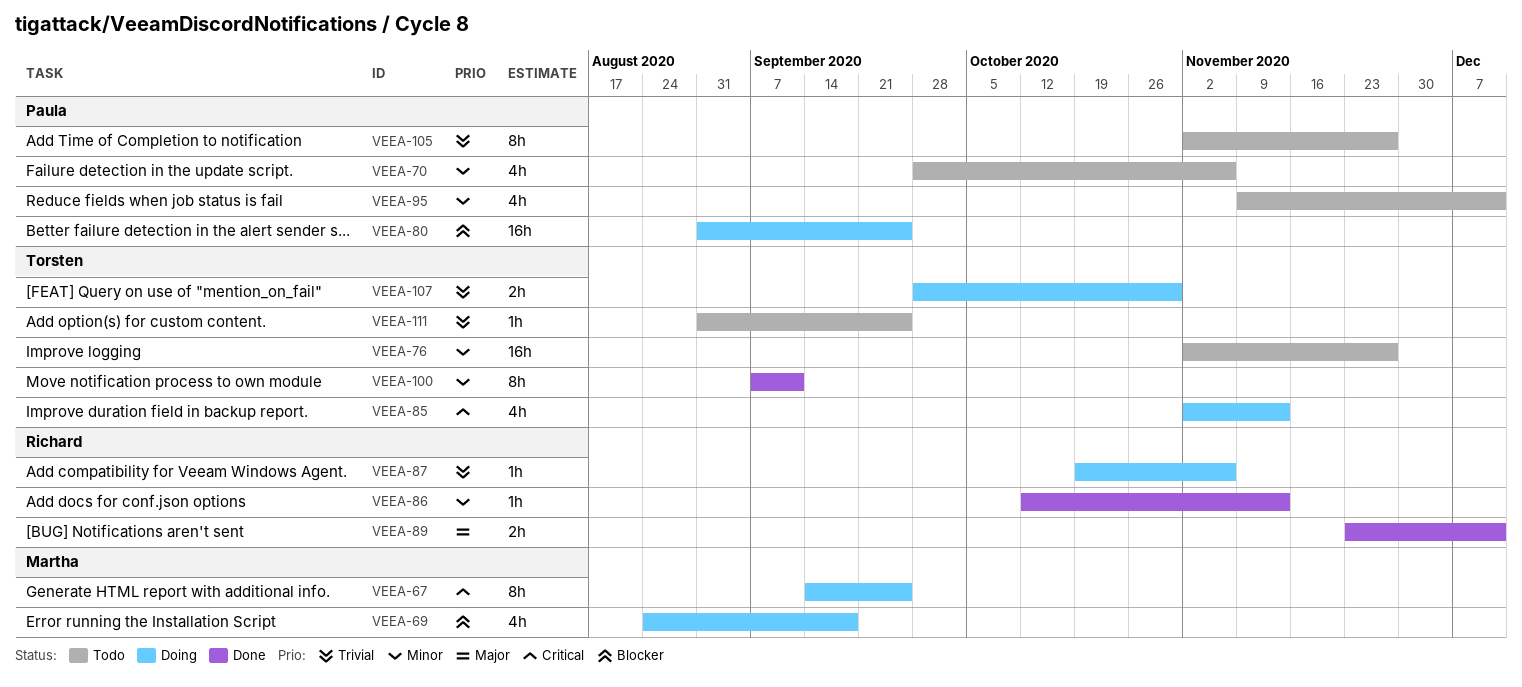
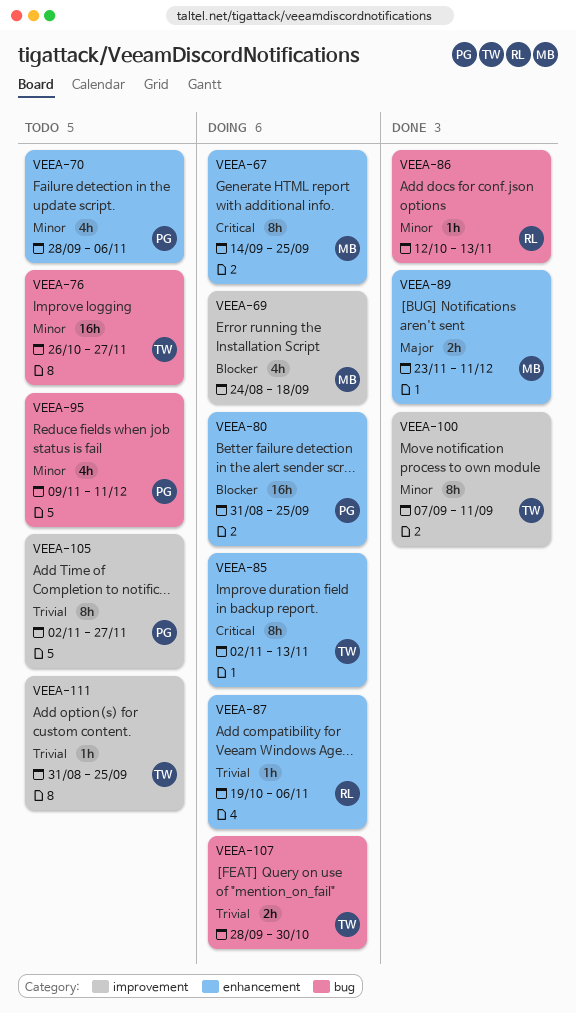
VEEA-76, start: Nov 2 -> Oct 26
VEEA-85, estimate: 4h -> 8h
VEEA-89, owner: Richard -> Martha

